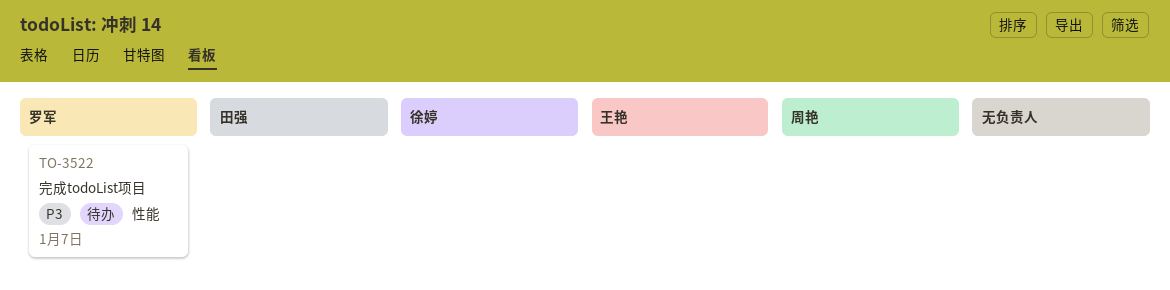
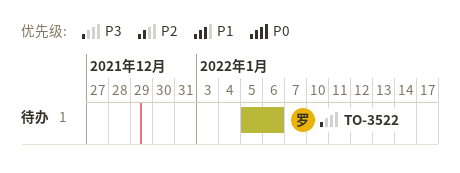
TO-3522, due: Jan 7 -> Jan 6

